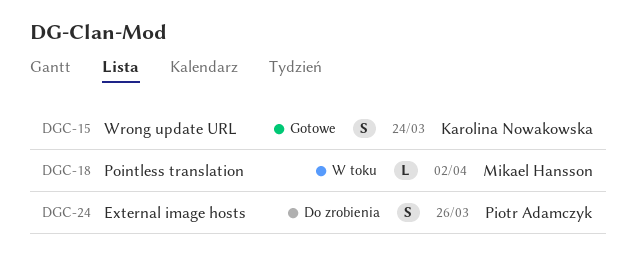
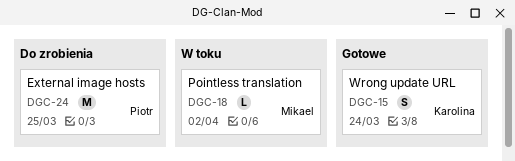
DGC-24, estimate: S -> M
DGC-24, due: Mar 26 -> Mar 25

